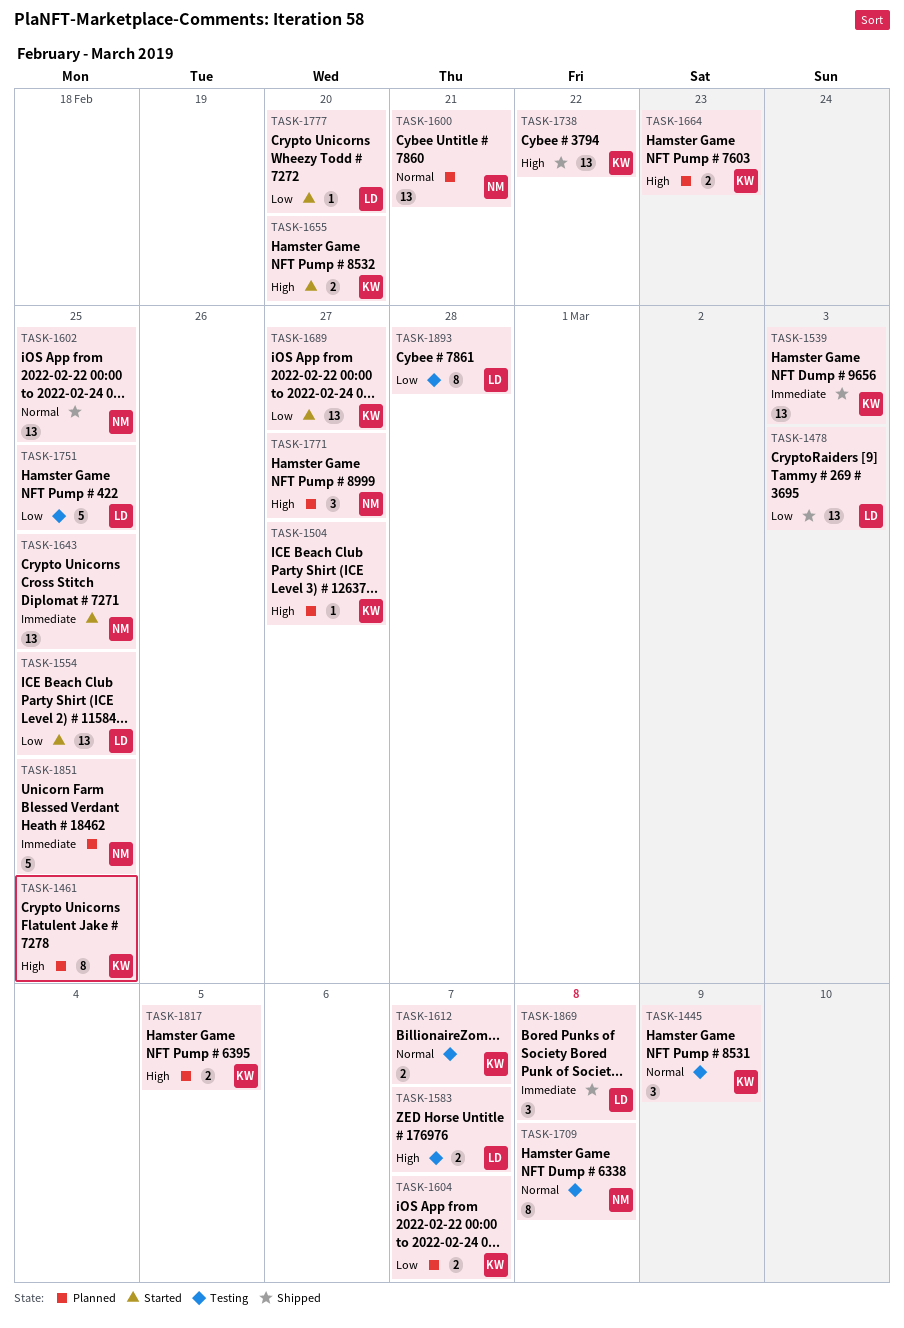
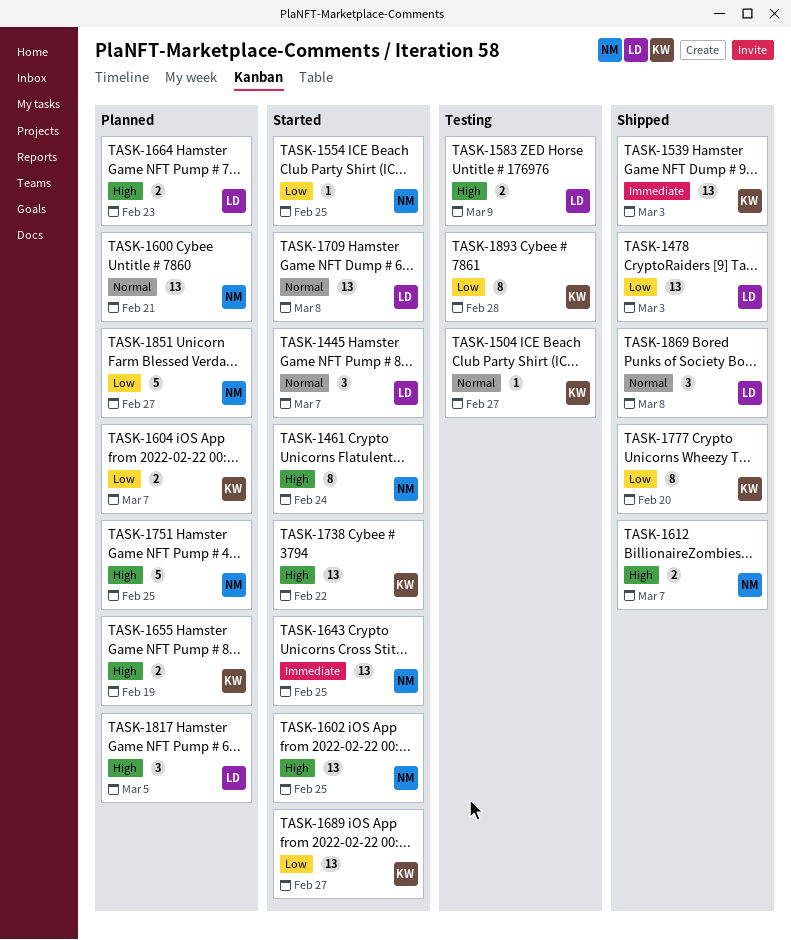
TASK-1445, status: Testing -> Started
TASK-1445, owner: KW -> LD
TASK-1445, due: Mar 9 -> Mar 7
TASK-1461, status: Planned -> Started
TASK-1461, owner: KW -> NM
TASK-1461, due: Feb 25 -> Feb 24
TASK-1504, status: Planned -> Testing
TASK-1504, priority: High -> Normal
TASK-1554, owner: LD -> NM
TASK-1554, estimate: 13 -> 1
TASK-1583, due: Mar 7 -> Mar 9
TASK-1602, status: Shipped -> Started
TASK-1602, priority: Normal -> High
TASK-1612, status: Testing -> Shipped
TASK-1612, owner: KW -> NM
TASK-1612, priority: Normal -> High
TASK-1655, status: Started -> Planned
TASK-1655, due: Feb 20 -> Feb 19
TASK-1664, owner: KW -> LD
TASK-1709, status: Testing -> Started
TASK-1709, owner: NM -> LD
TASK-1709, estimate: 8 -> 13
TASK-1738, status: Shipped -> Started
TASK-1751, status: Testing -> Planned
TASK-1751, owner: LD -> NM
TASK-1751, priority: Low -> High
TASK-1771: present -> none
TASK-1777, status: Started -> Shipped
TASK-1777, owner: LD -> KW
TASK-1777, estimate: 1 -> 8
TASK-1817, owner: KW -> LD
TASK-1817, estimate: 2 -> 3
TASK-1851, priority: Immediate -> Low
TASK-1851, due: Feb 25 -> Feb 27
TASK-1869, priority: Immediate -> Normal
TASK-1893, owner: LD -> KW

